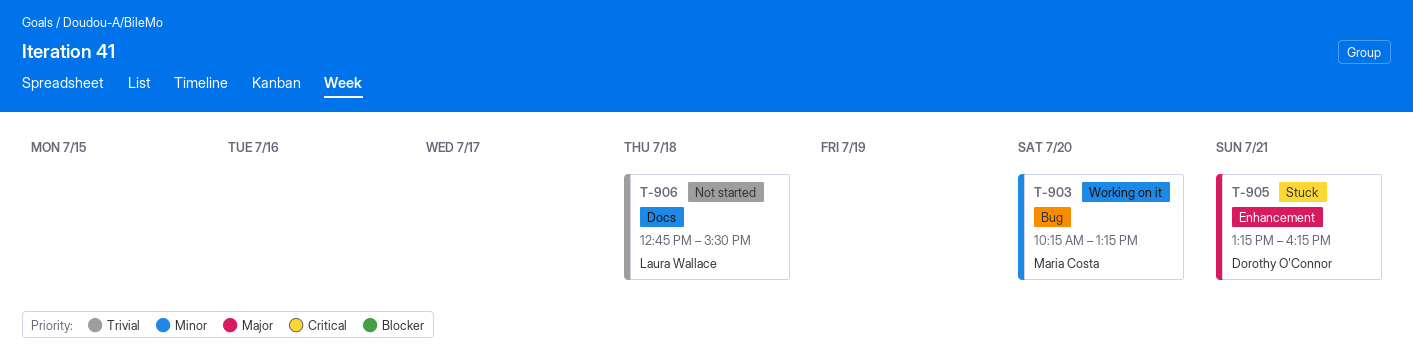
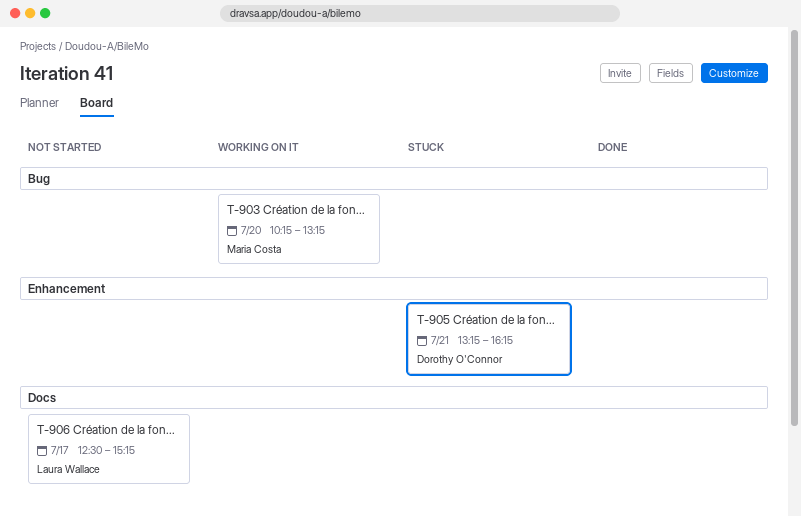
T-906, day: Jul 18 -> Jul 17
T-906, begins: 12:45 -> 12:30
T-906, ends: 15:30 -> 15:15

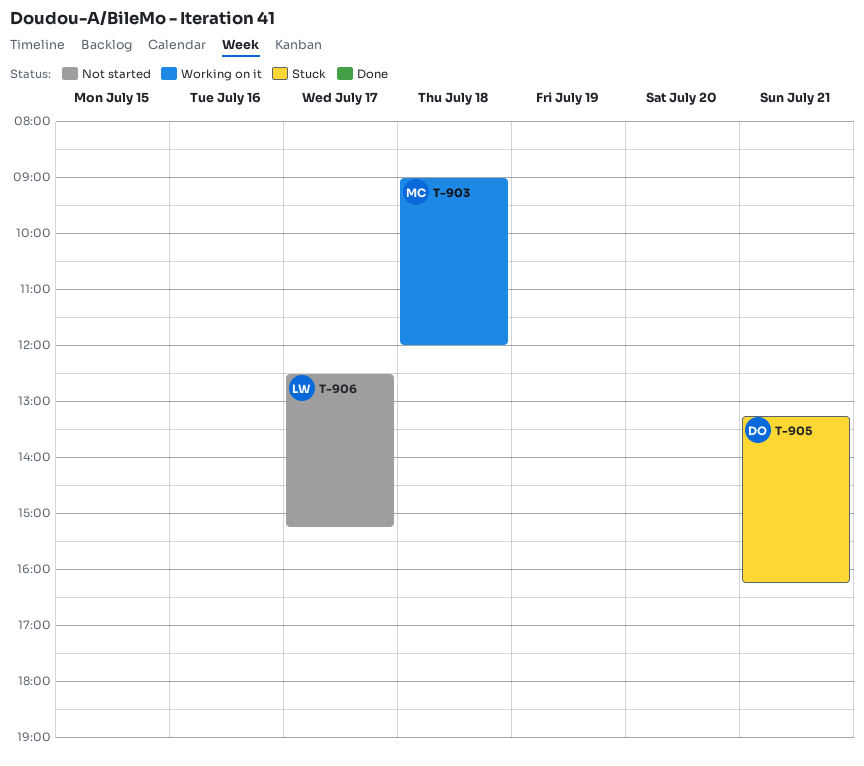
T-903, day: Jul 20 -> Jul 18
T-903, begins: 10:15 -> 09:00
T-903, ends: 13:15 -> 12:00

